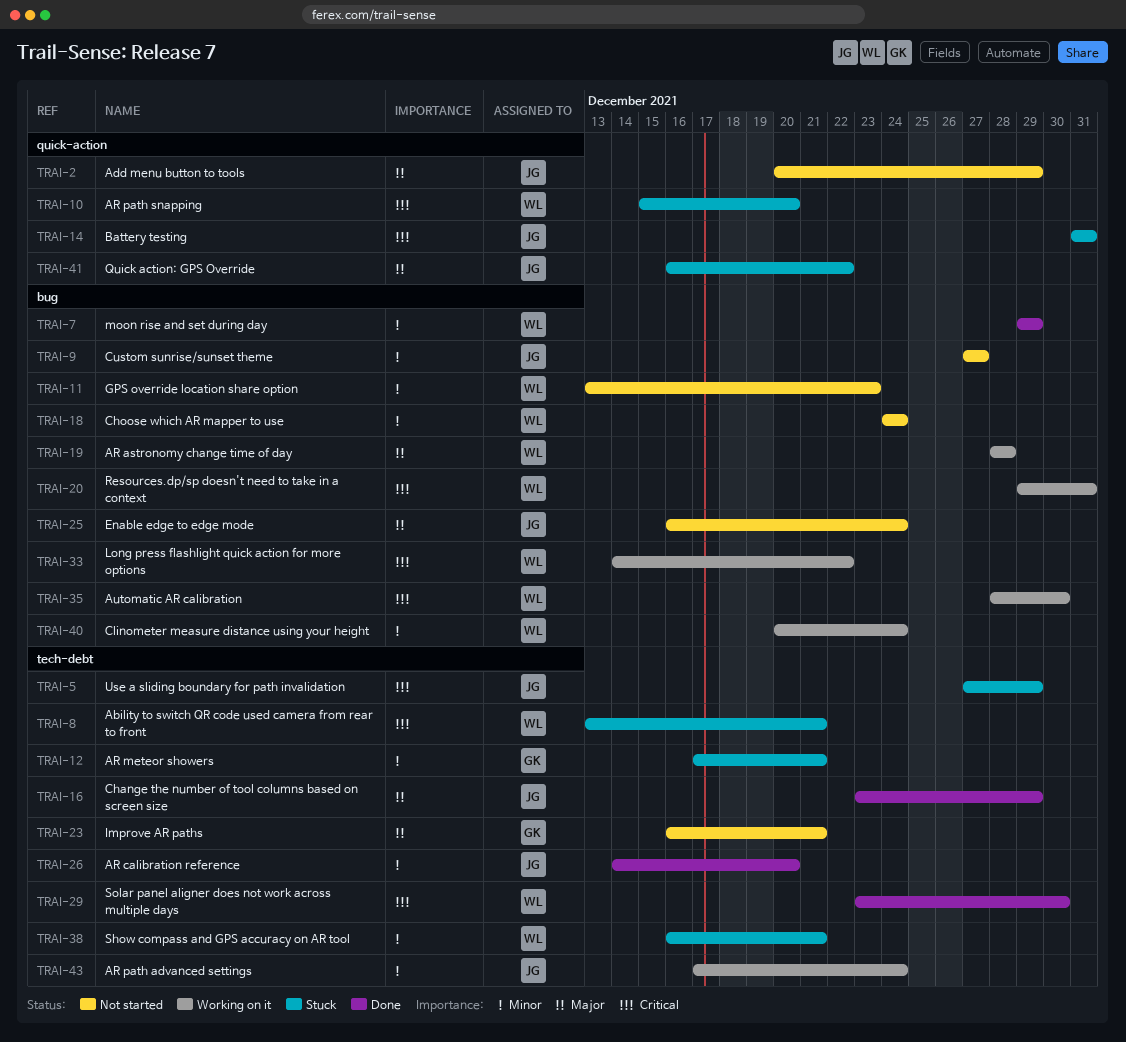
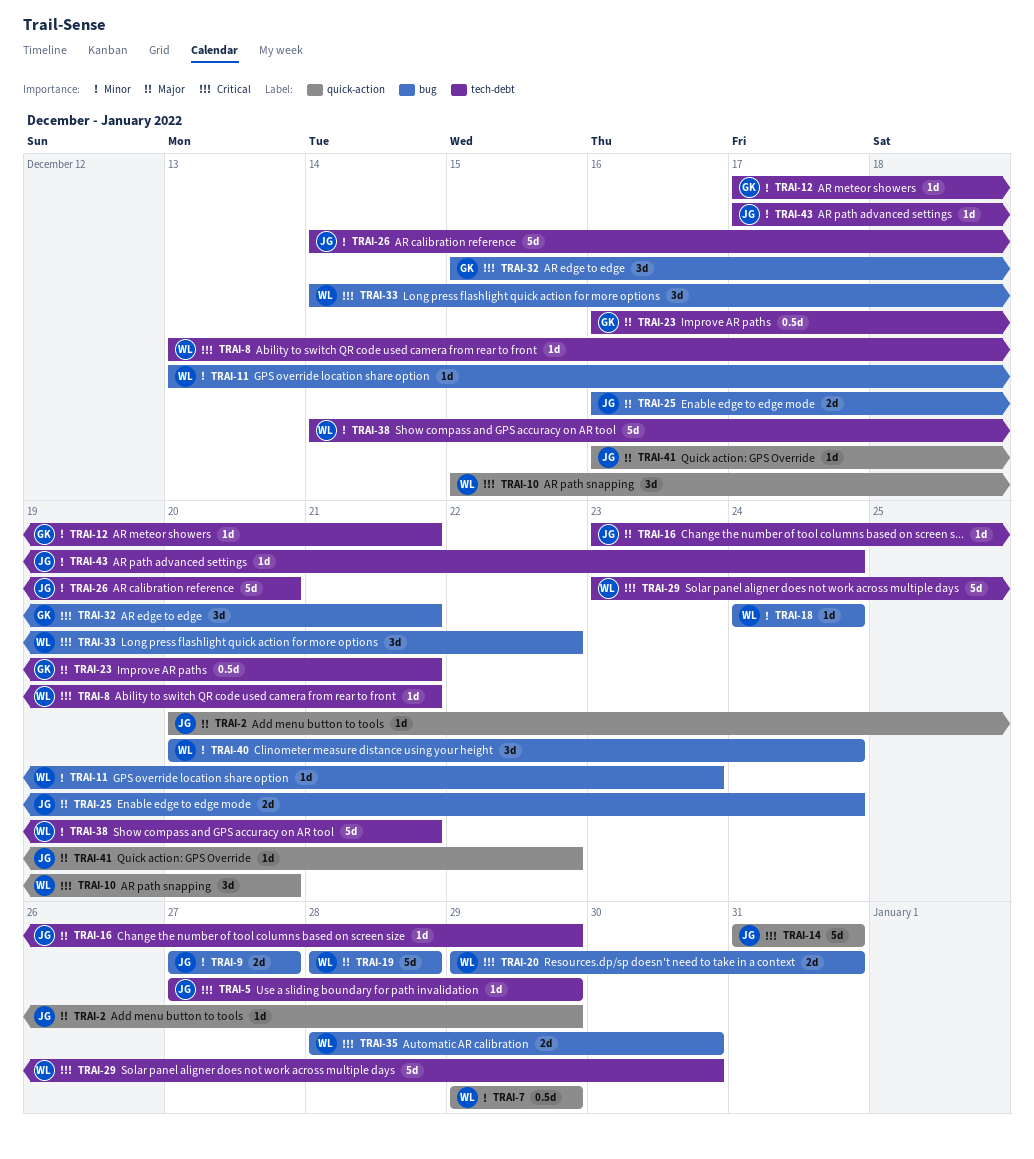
TRAI-7, label: bug -> quick-action
TRAI-32: none -> present
TRAI-38, start: Dec 16 -> Dec 14

